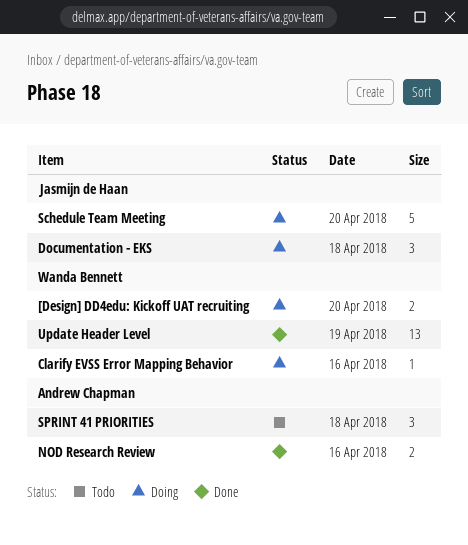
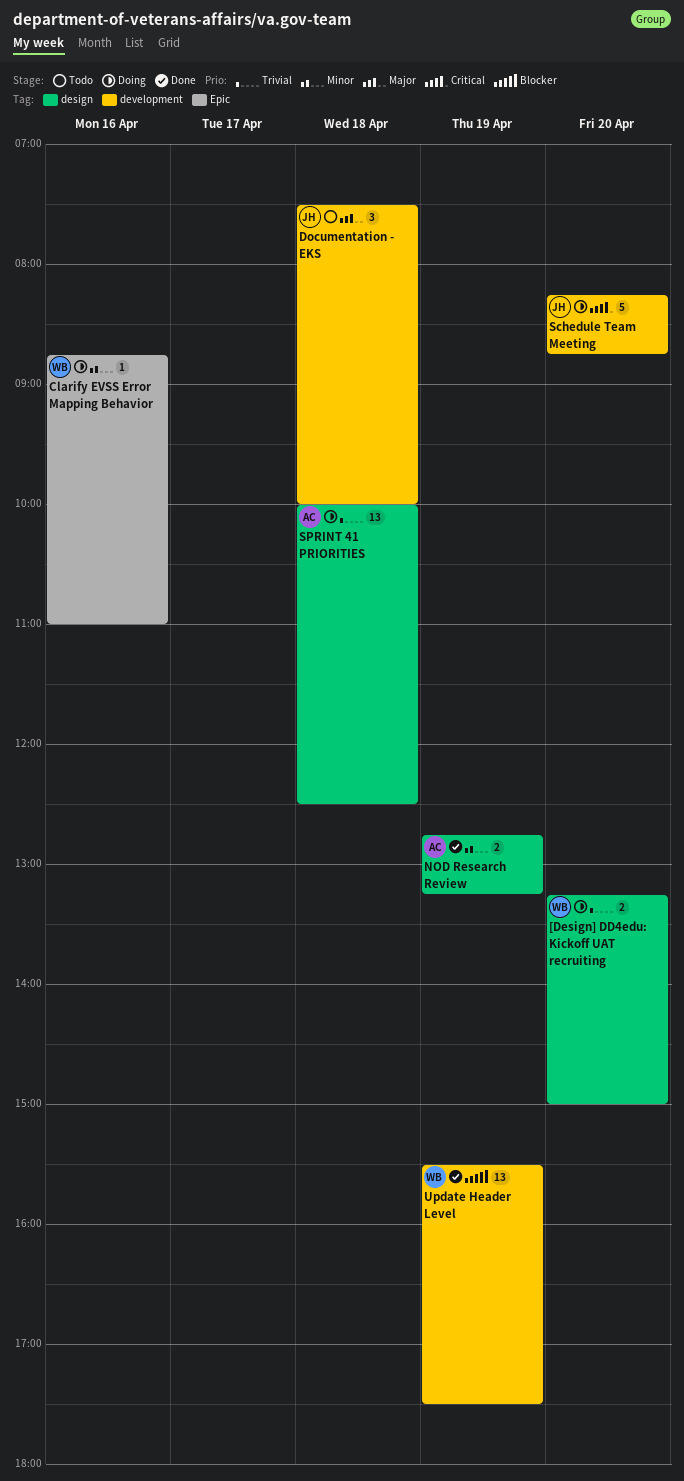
Documentation - EKS, status: Doing -> Todo
NOD Research Review, day: Apr 16 -> Apr 19
SPRINT 41 PRIORITIES, status: Todo -> Doing
SPRINT 41 PRIORITIES, estimate: 3 -> 13

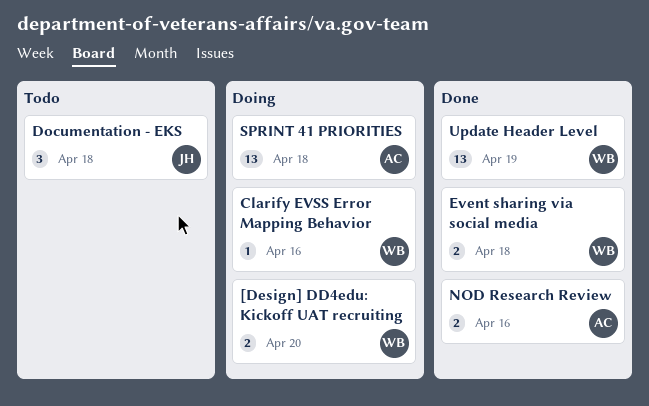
Event sharing via social media: none -> present
NOD Research Review, day: Apr 19 -> Apr 16
Schedule Team Meeting: present -> none

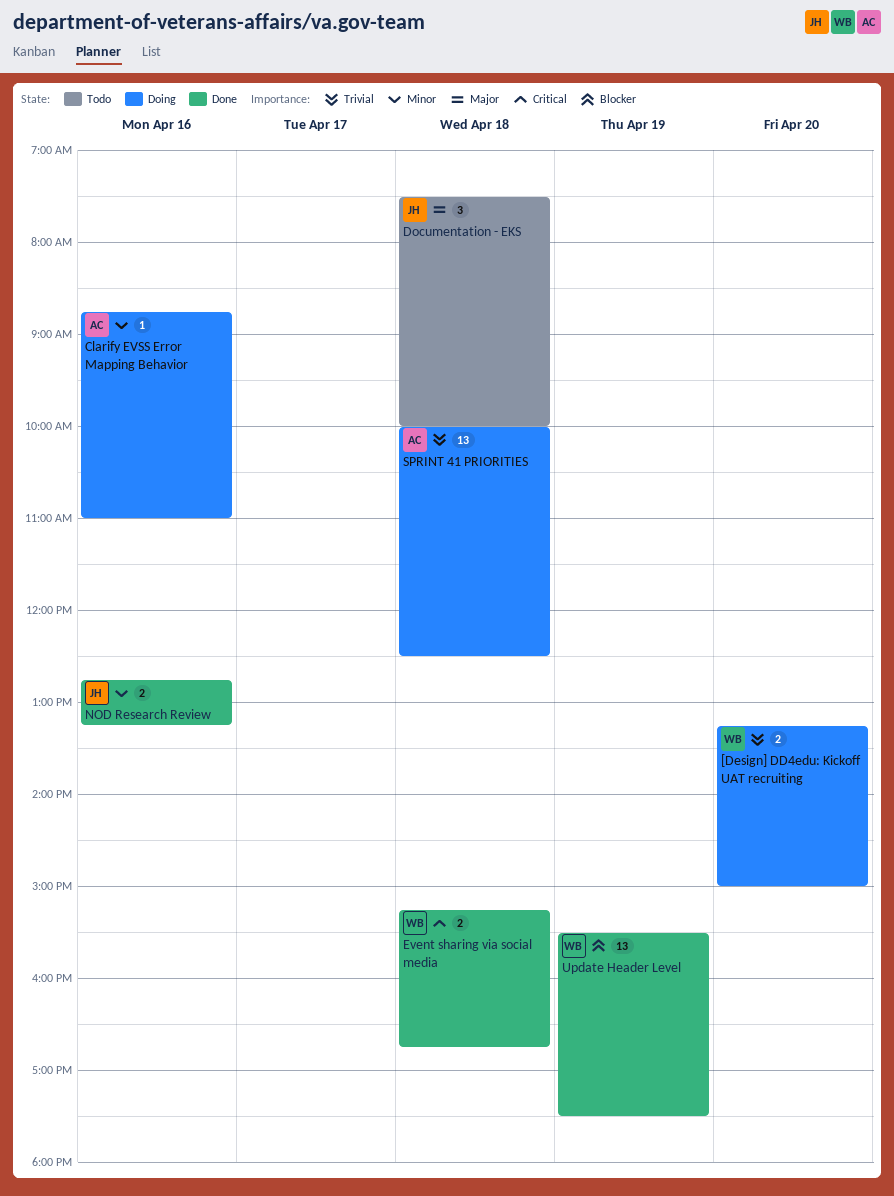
Clarify EVSS Error Mapping Behavior, owner: WB -> AC
NOD Research Review, owner: AC -> JH

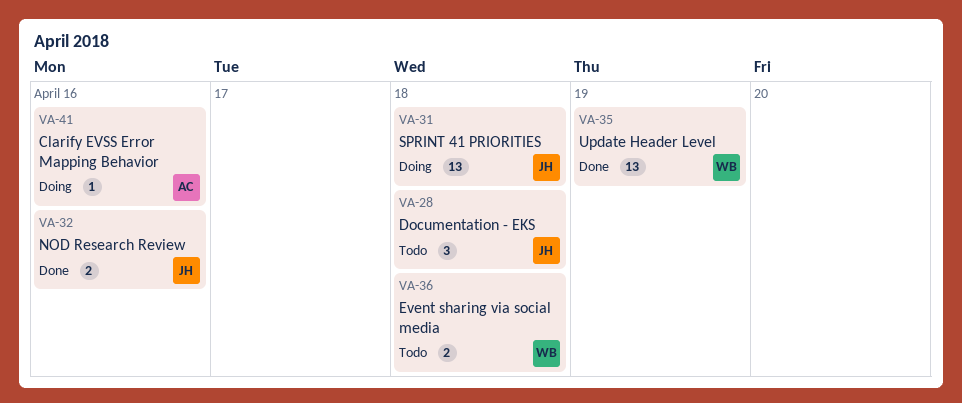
[Design] DD4edu: Kickoff UAT recruiting: present -> none
Event sharing via social media, status: Done -> Todo
SPRINT 41 PRIORITIES, owner: AC -> JH

